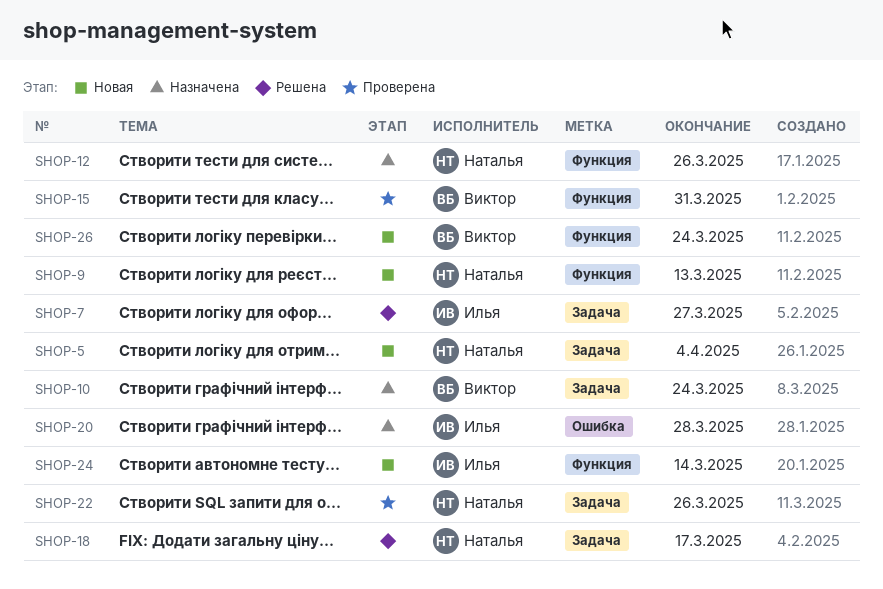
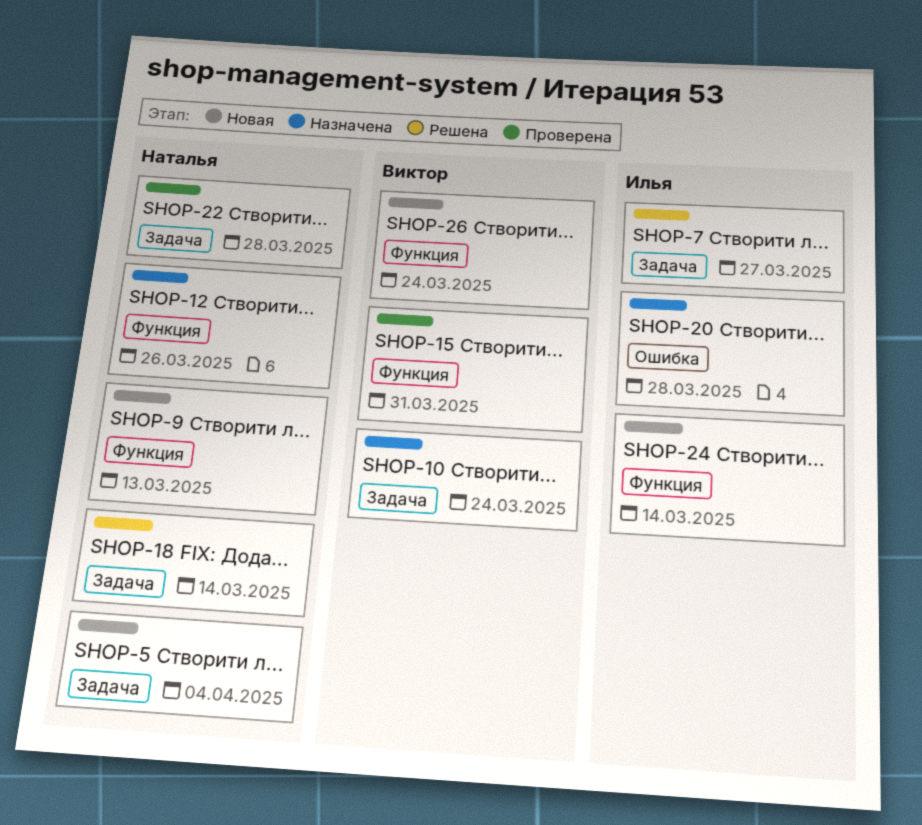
SHOP-18, due: Mar 17 -> Mar 14
SHOP-22, due: Mar 26 -> Mar 28

